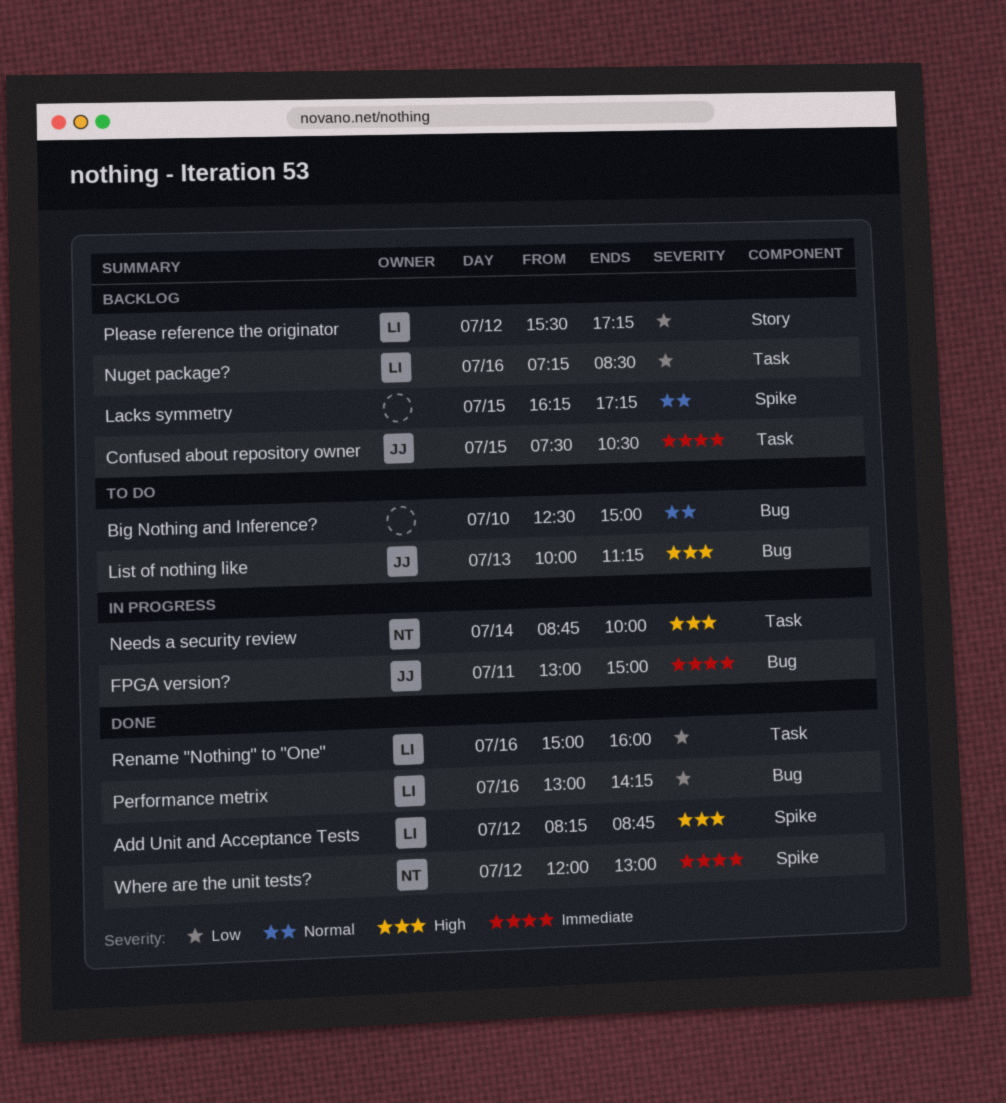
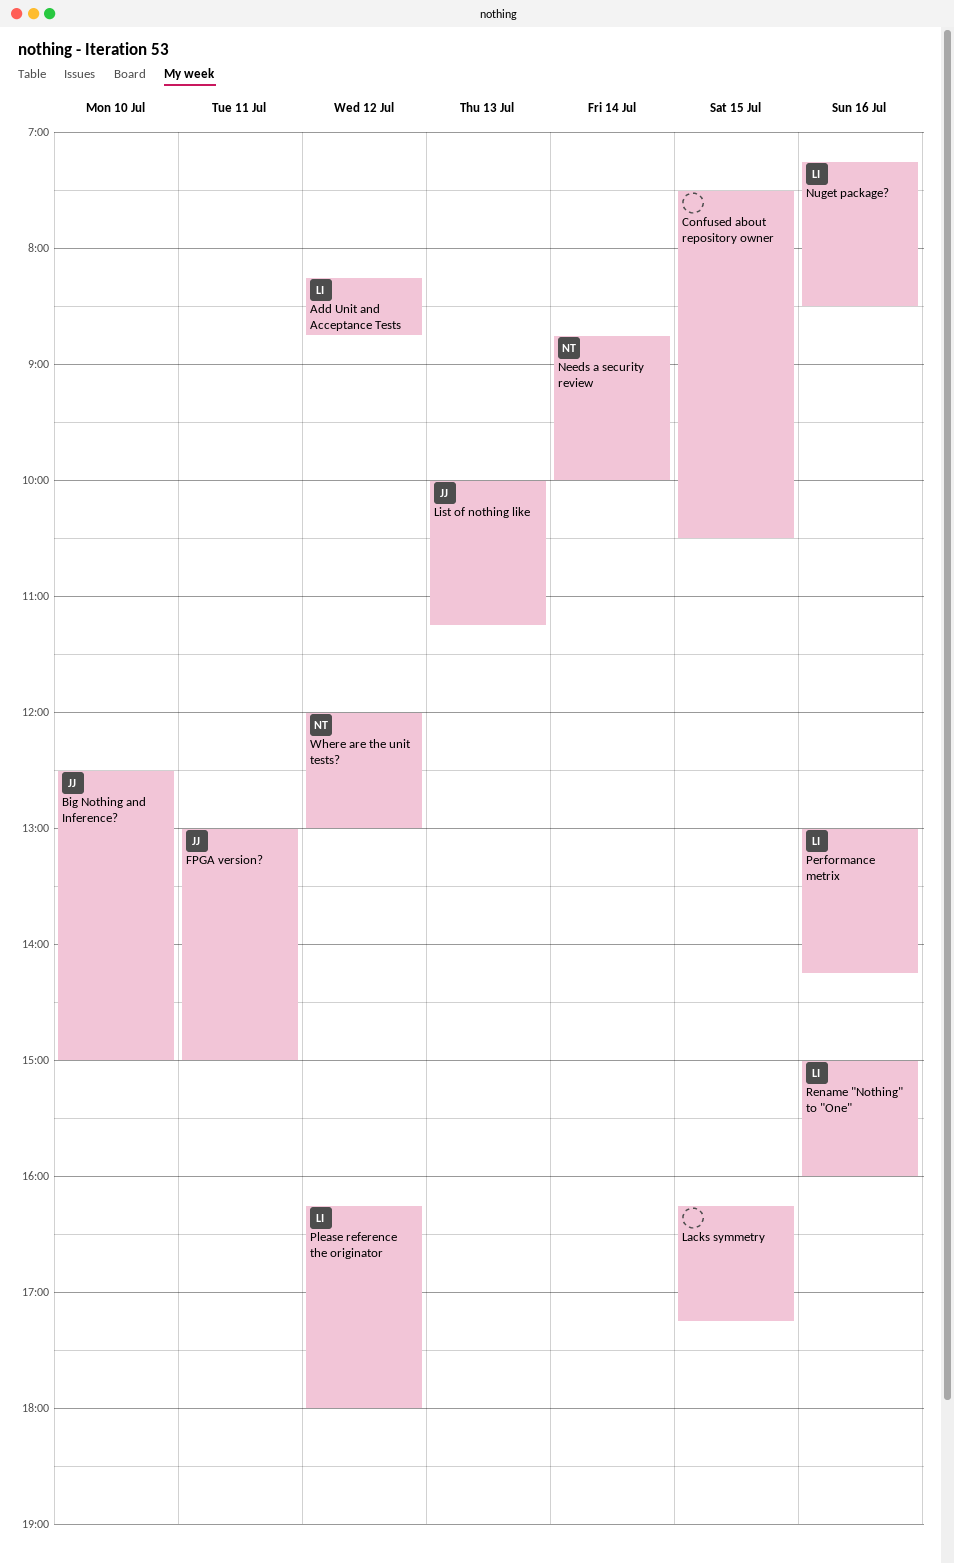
Big Nothing and Inference?, owner: none -> JJ
Confused about repository owner, owner: JJ -> none
Please reference the originator, begins: 15:30 -> 16:15
Please reference the originator, ends: 17:15 -> 18:00

